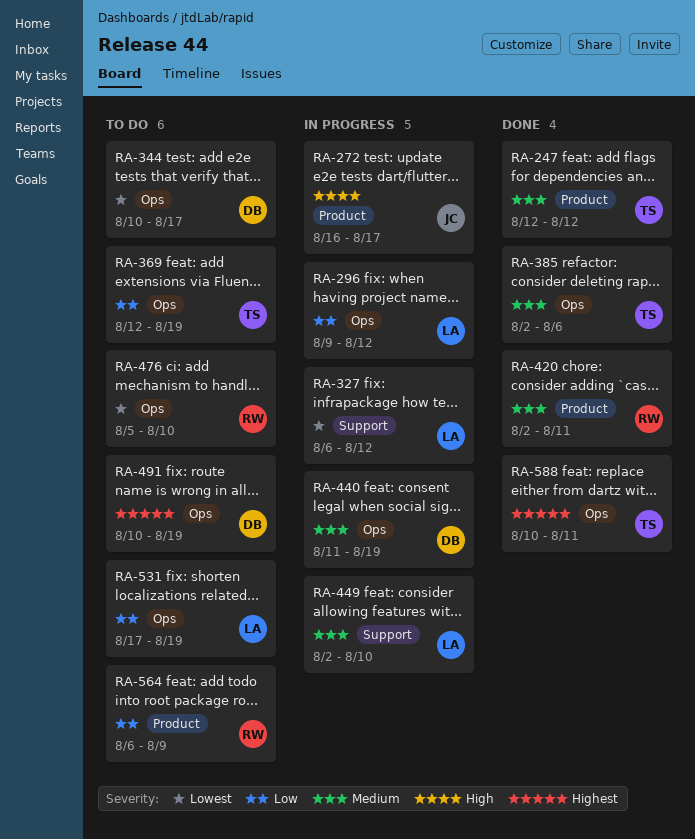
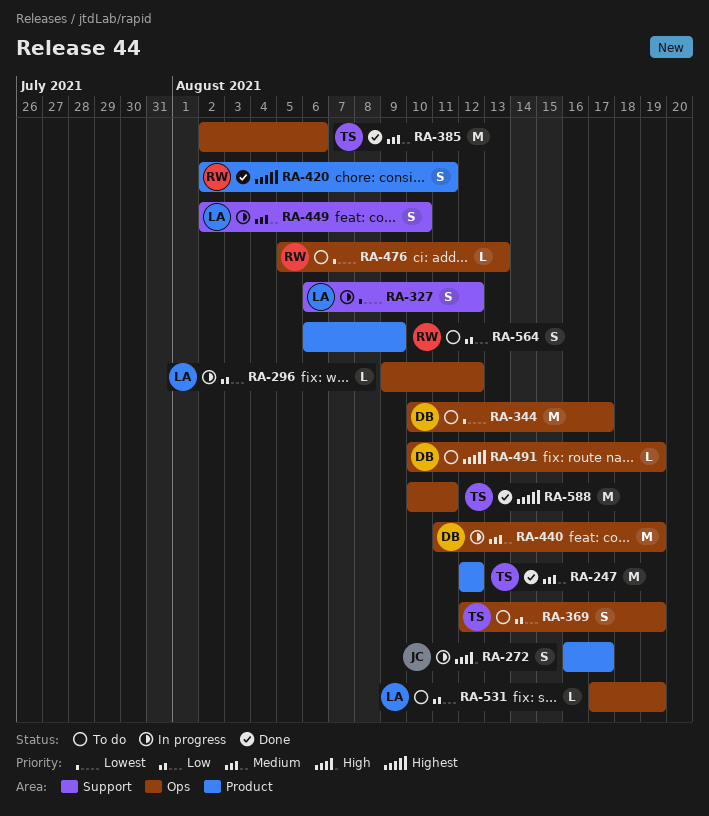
RA-420, priority: Medium -> Highest
RA-476, due: Aug 10 -> Aug 13

